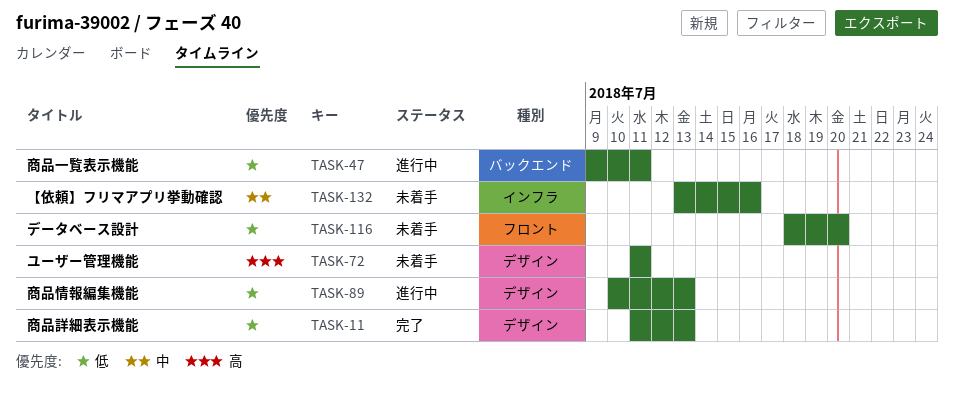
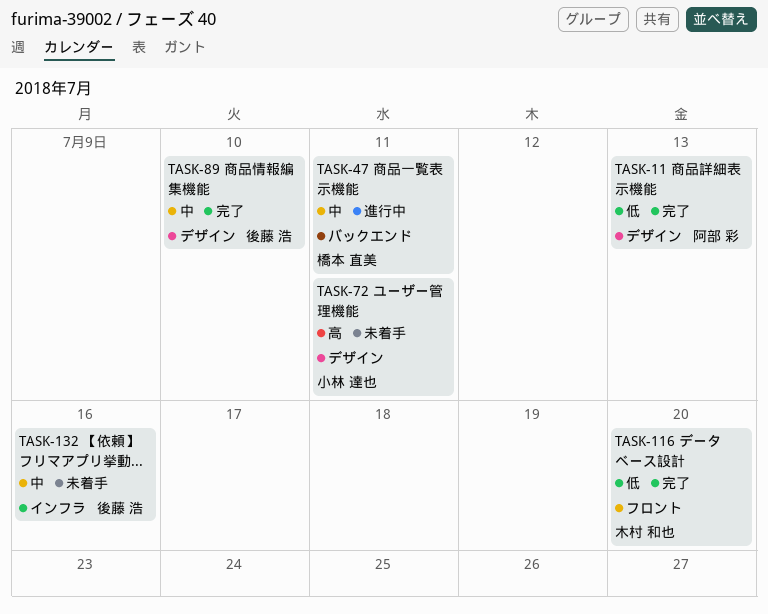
TASK-47, priority: 低 -> 中
TASK-89, status: 進行中 -> 完了
TASK-89, priority: 低 -> 中
TASK-89, due: Jul 13 -> Jul 10
TASK-116, status: 未着手 -> 完了

